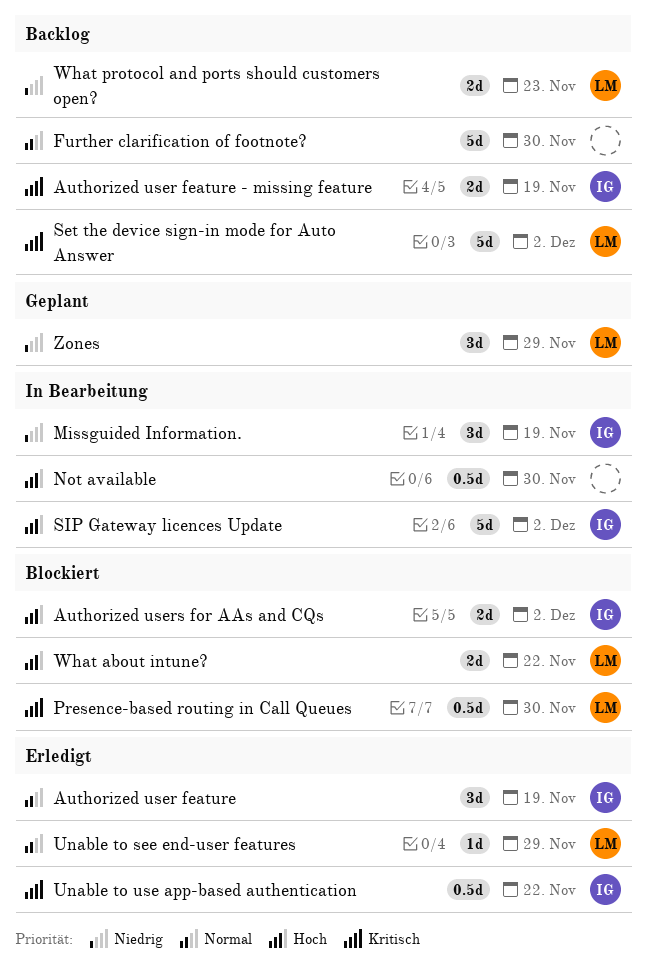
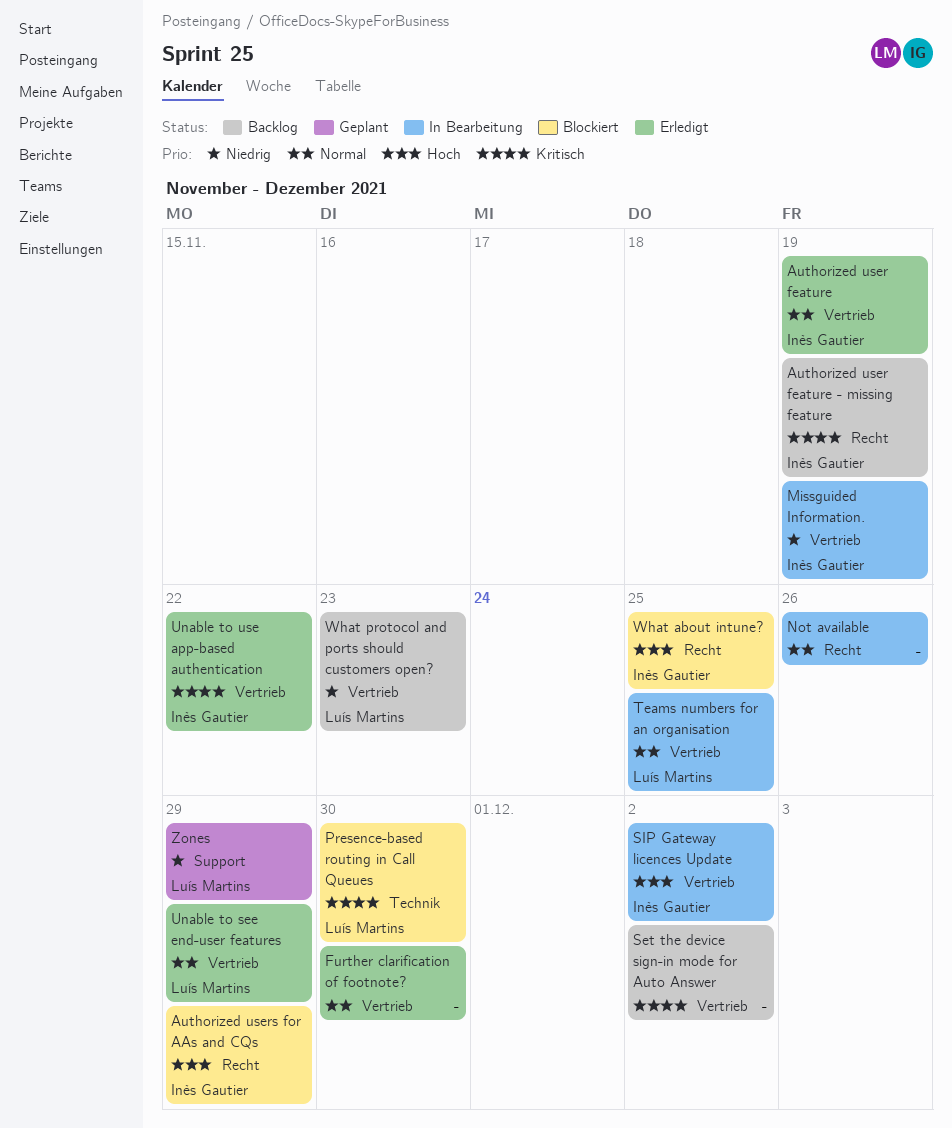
Authorized users for AAs and CQs, due: Dec 2 -> Nov 29
Further clarification of footnote?, status: Backlog -> Erledigt
Not available, priority: Hoch -> Normal
Not available, due: Nov 30 -> Nov 26
Set the device sign-in mode for Auto Answer, owner: Luís Martins -> none
Teams numbers for an organisation: none -> present
What about intune?, owner: Luís Martins -> Inès Gautier
What about intune?, due: Nov 22 -> Nov 25

